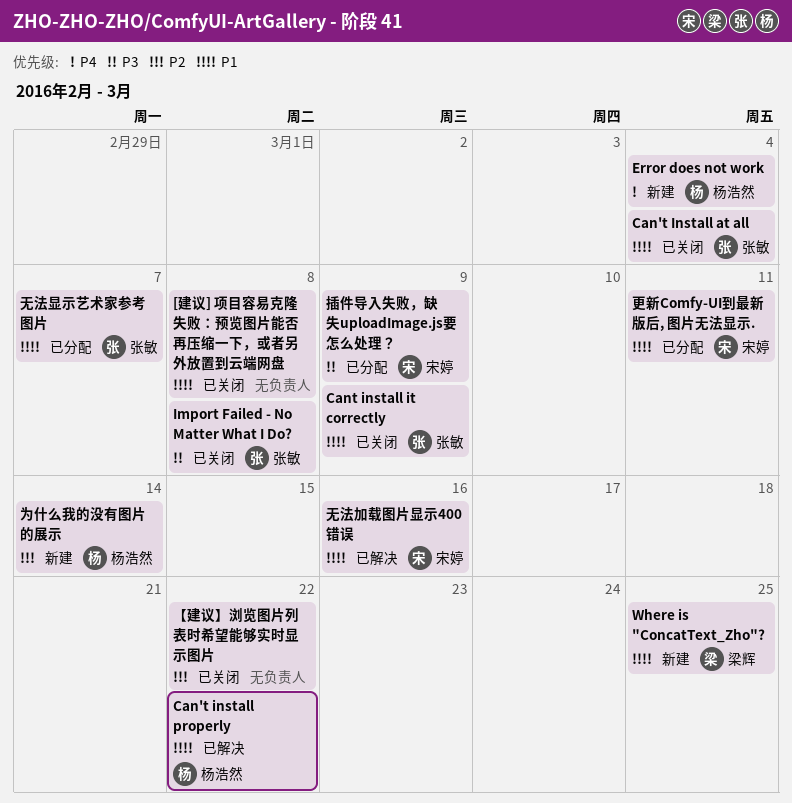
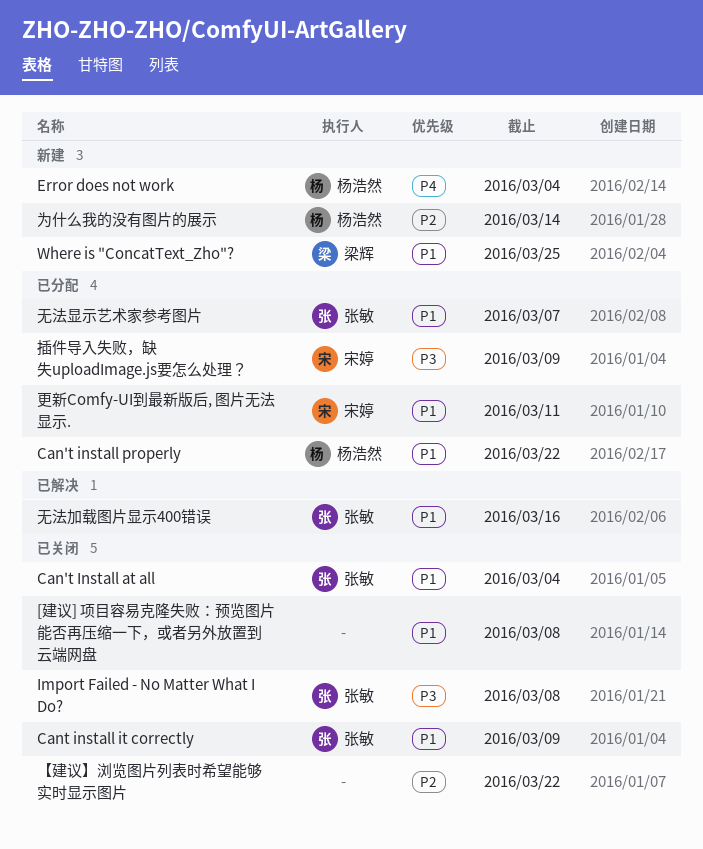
Can't install properly, status: 已解决 -> 已分配
无法加载图片显示400错误, owner: 宋婷 -> 张敏

